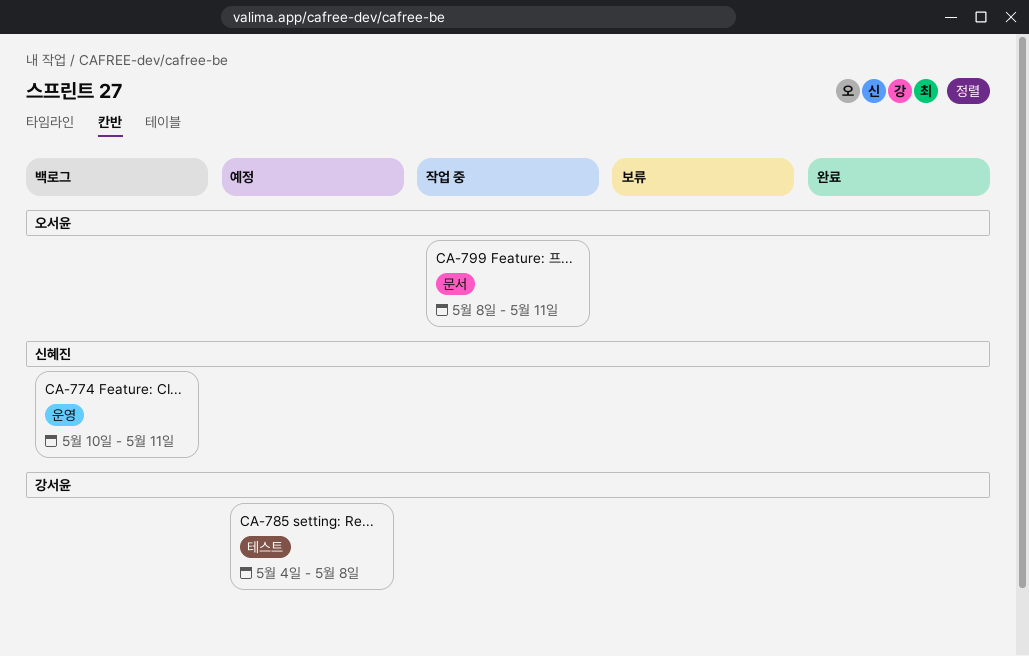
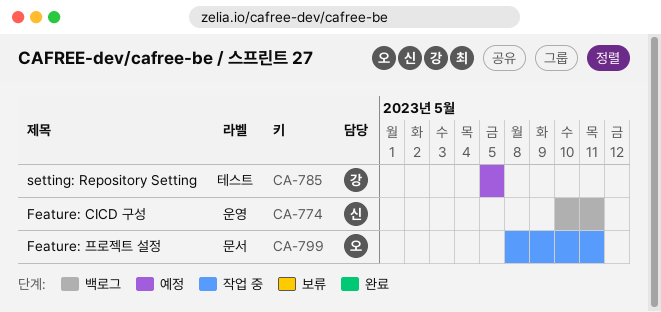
CA-785, start: May 4 -> May 5
CA-785, due: May 8 -> May 5

